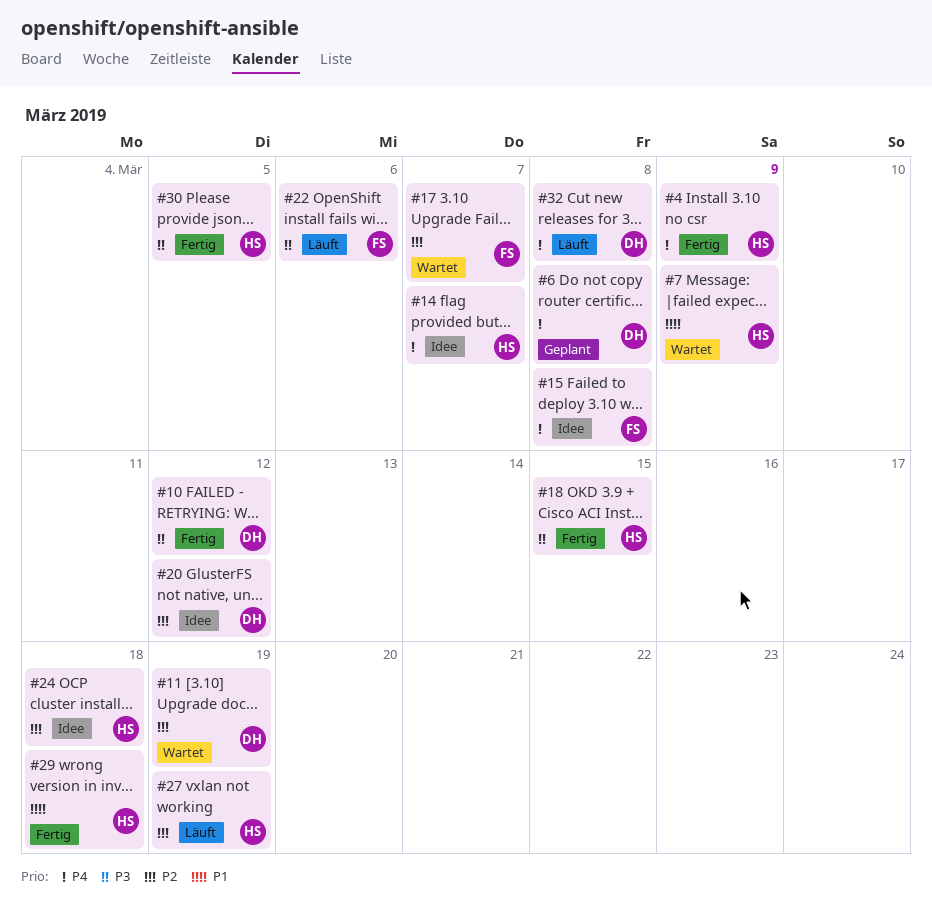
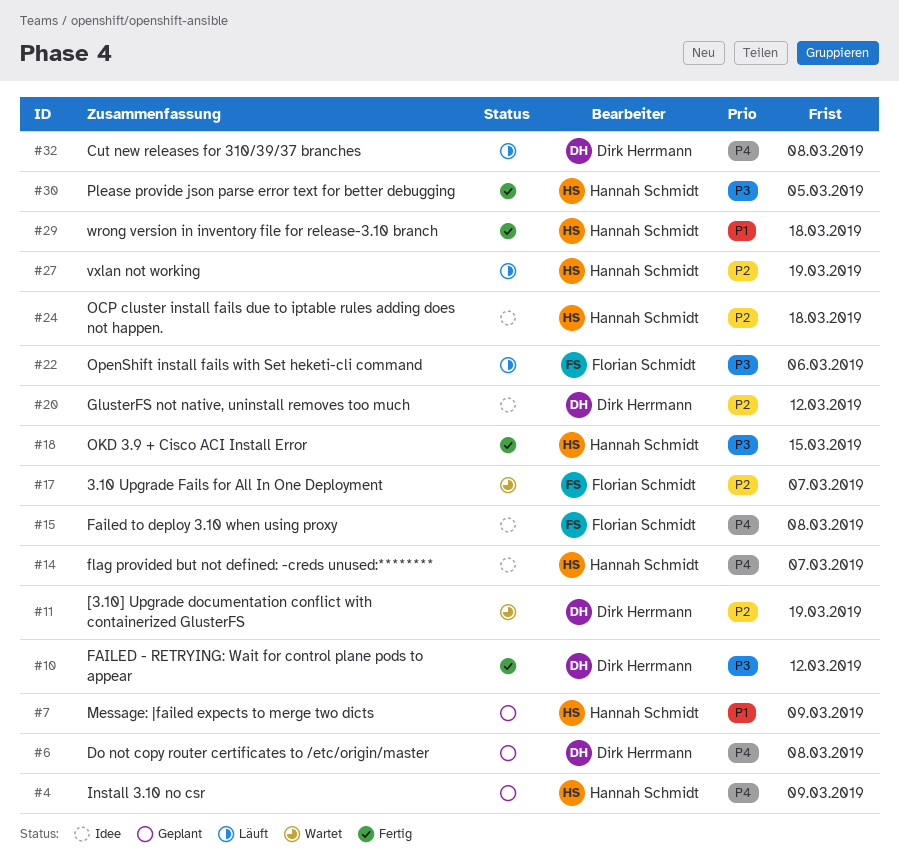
#4, status: Fertig -> Geplant
#7, status: Wartet -> Geplant

